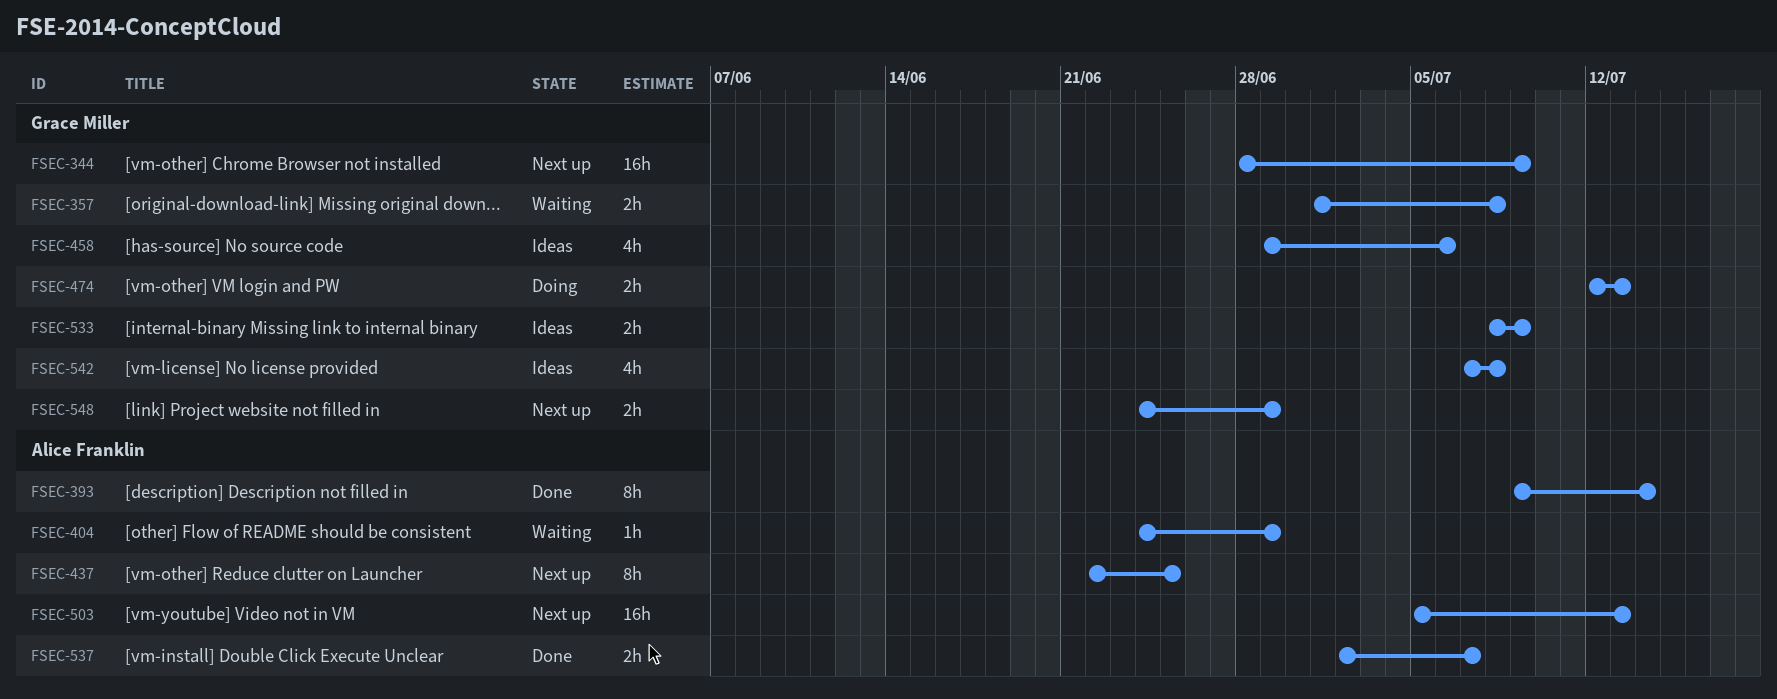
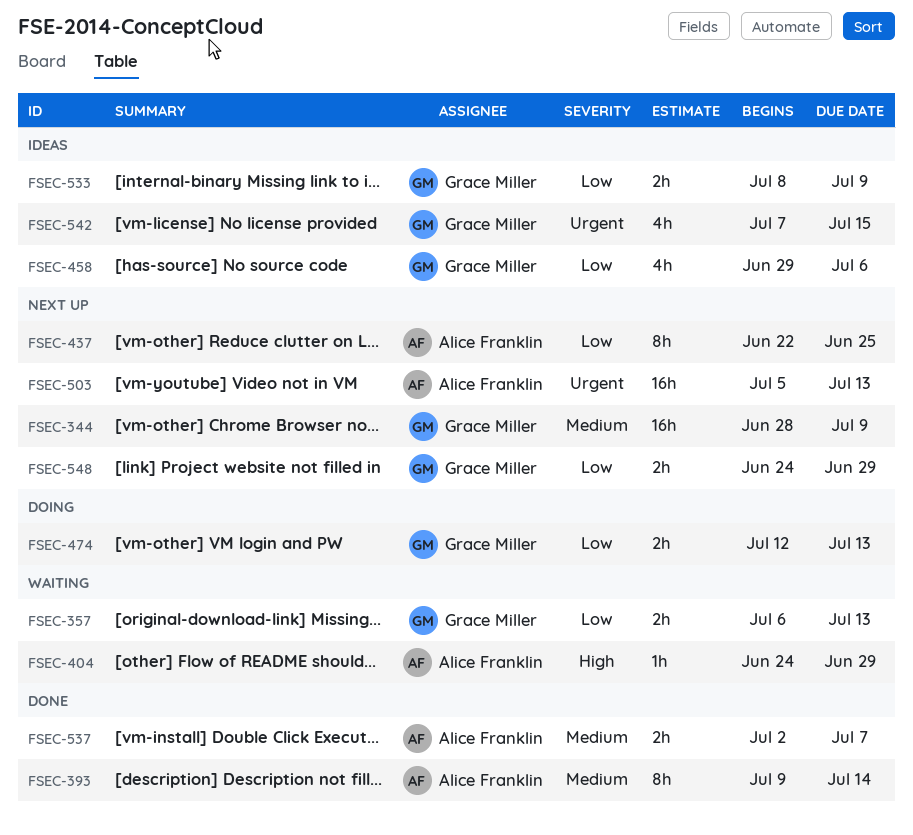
FSEC-357, start: Jul 1 -> Jul 6
FSEC-357, due: Jul 8 -> Jul 13
FSEC-542, due: Jul 8 -> Jul 15

